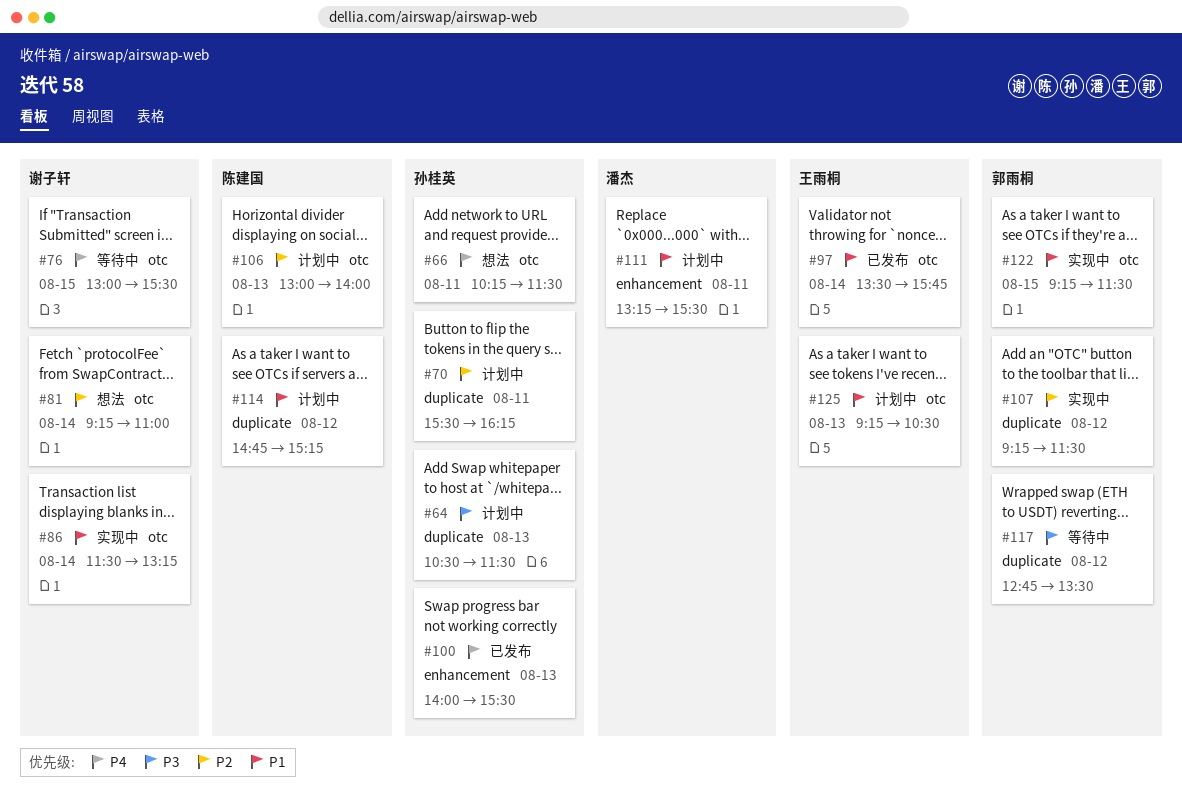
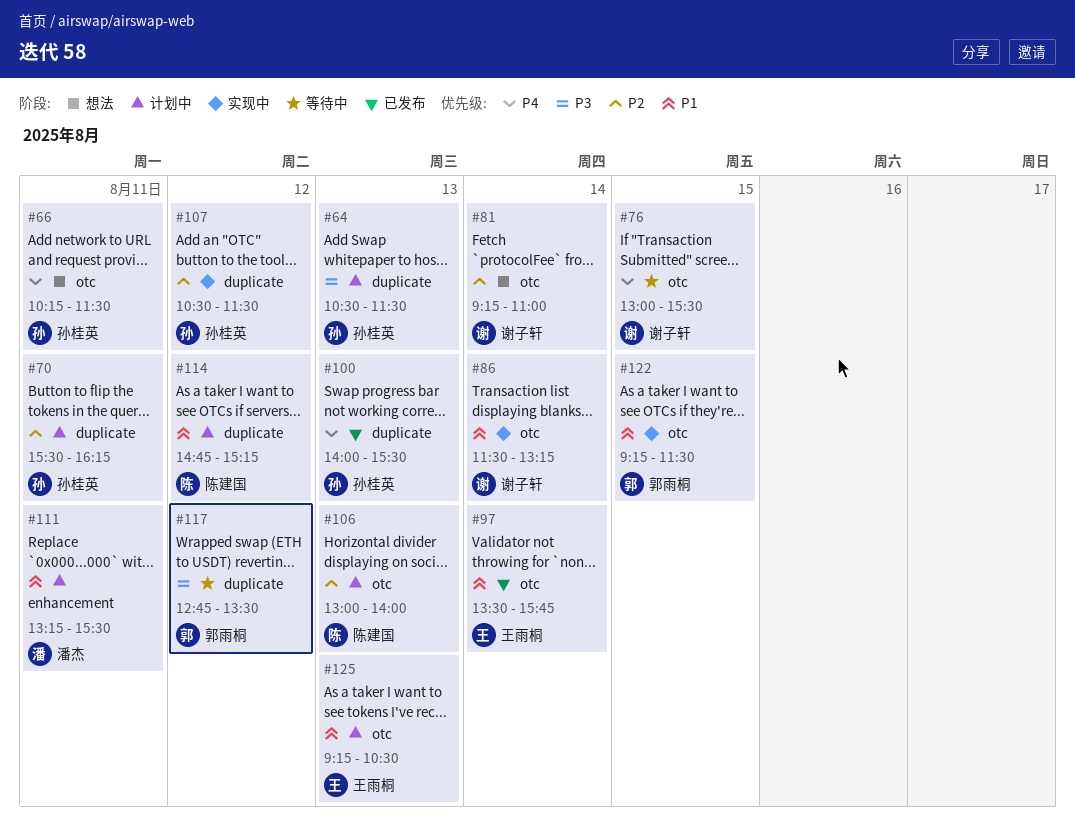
#100, label: enhancement -> duplicate
#107, owner: 郭雨桐 -> 孙桂英
#107, begins: 09:15 -> 10:30

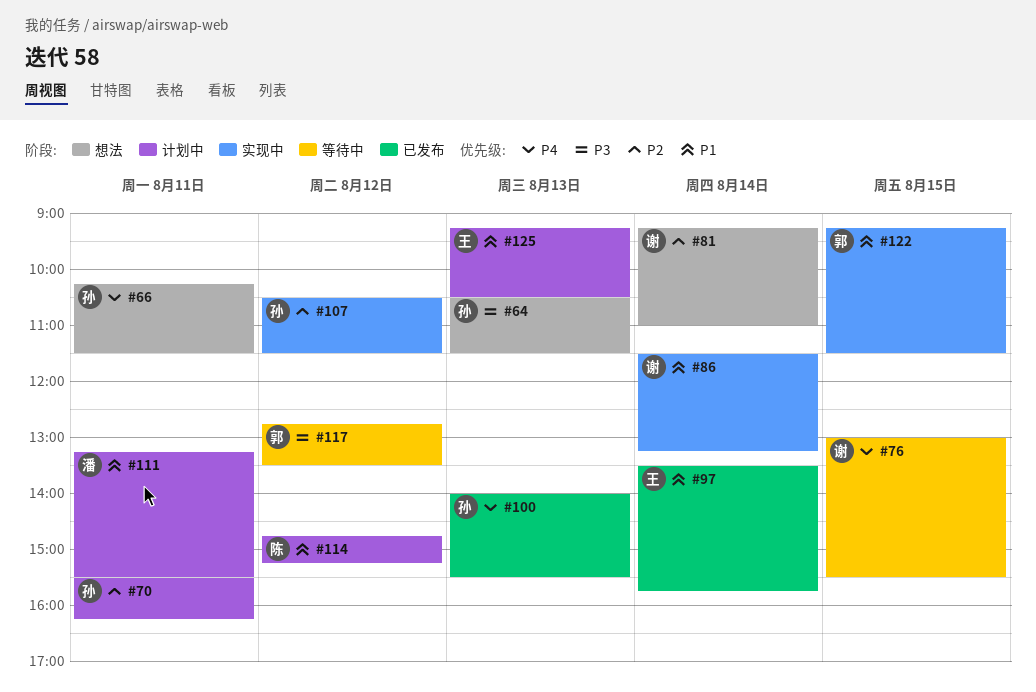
#64, status: 计划中 -> 想法
#106: present -> none

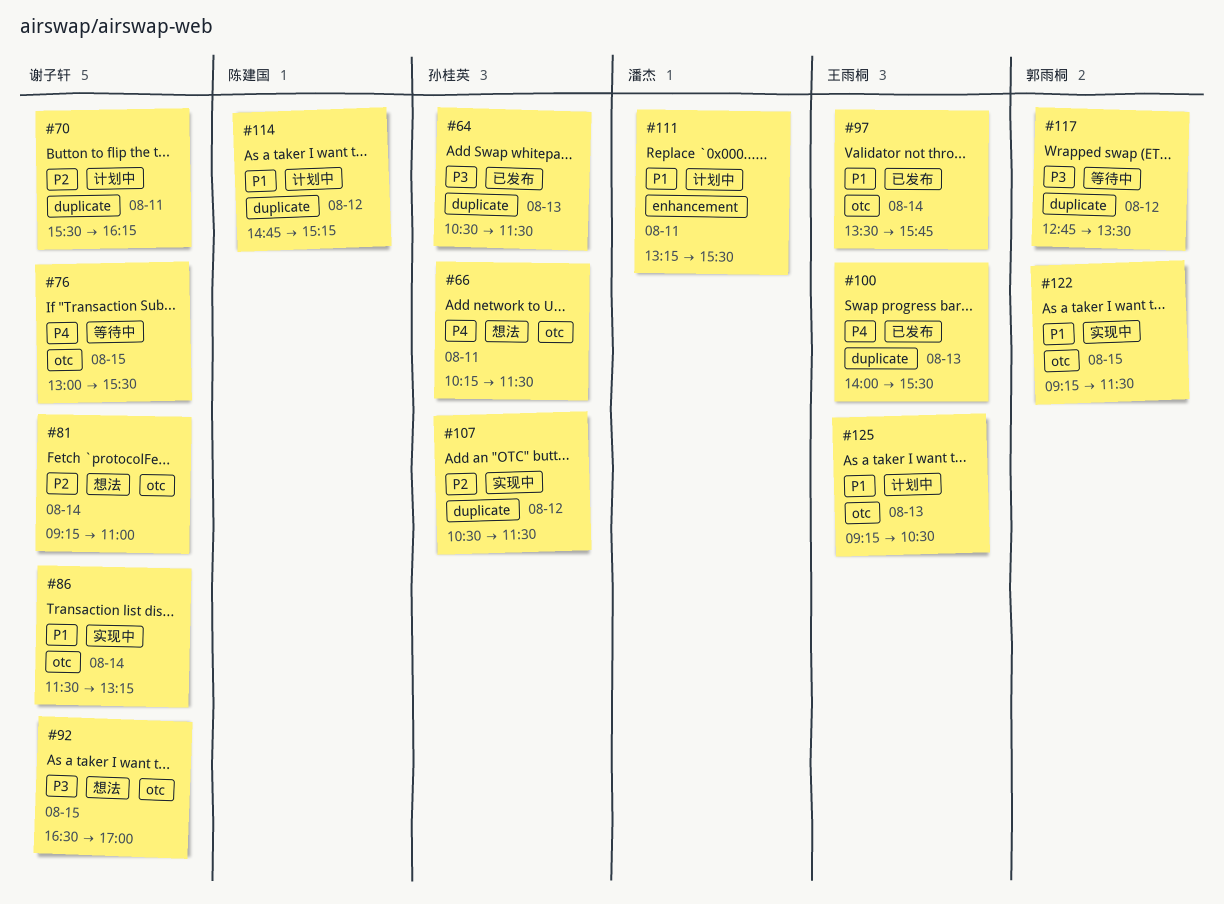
#64, status: 想法 -> 已发布
#70, owner: 孙桂英 -> 谢子轩
#92: none -> present
#100, owner: 孙桂英 -> 王雨桐

